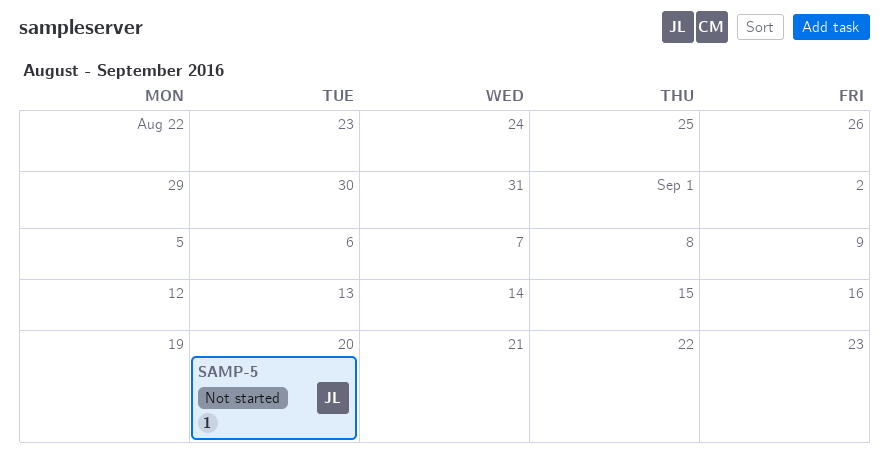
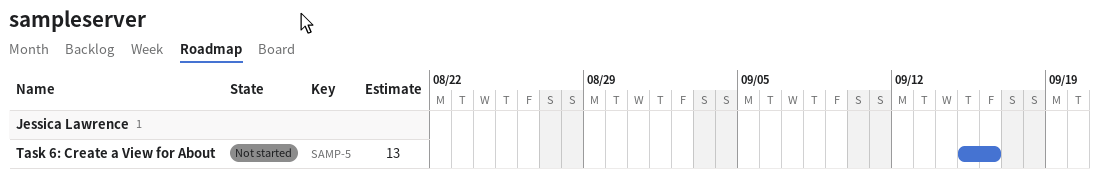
SAMP-5, estimate: 1 -> 13
SAMP-5, due: Sep 20 -> Sep 16

